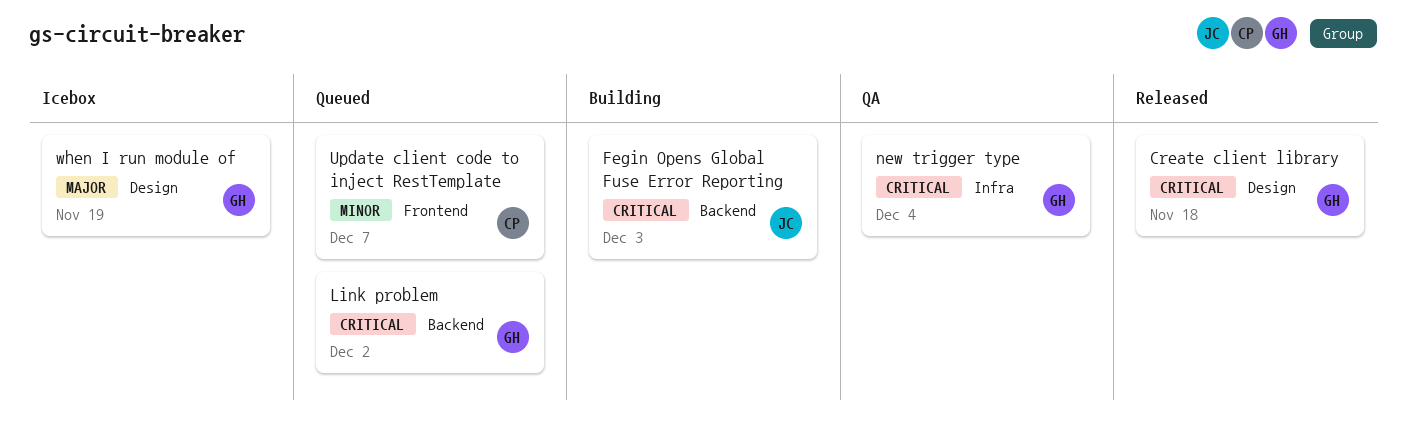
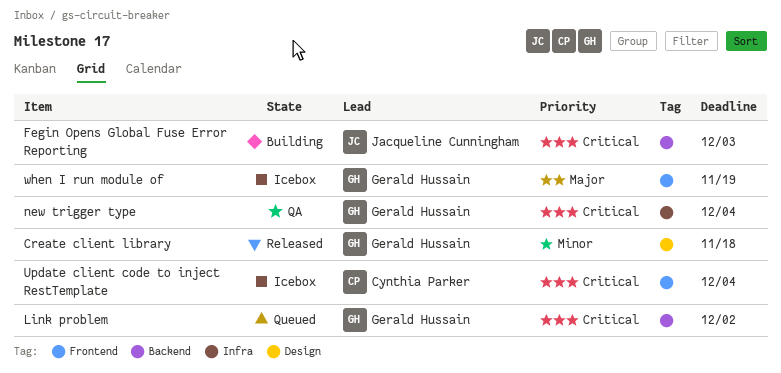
Create client library, priority: Critical -> Minor
Update client code to inject RestTemplate, status: Queued -> Icebox
Update client code to inject RestTemplate, priority: Minor -> Critical
Update client code to inject RestTemplate, due: Dec 7 -> Dec 4
when I run module of, label: Design -> Frontend

